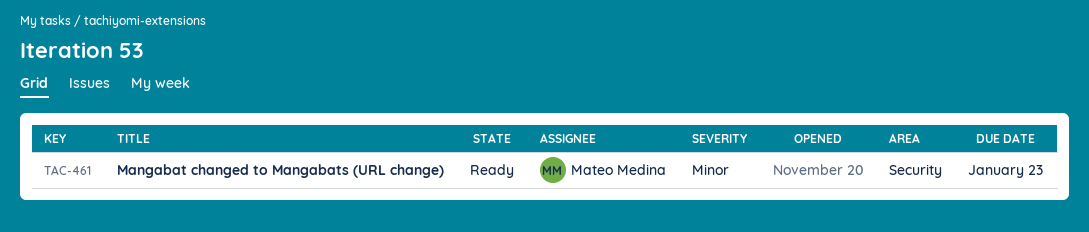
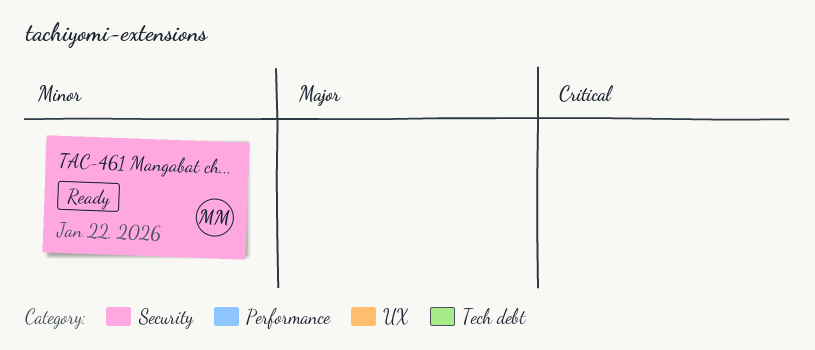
TAC-461, due: Jan 23 -> Jan 22

